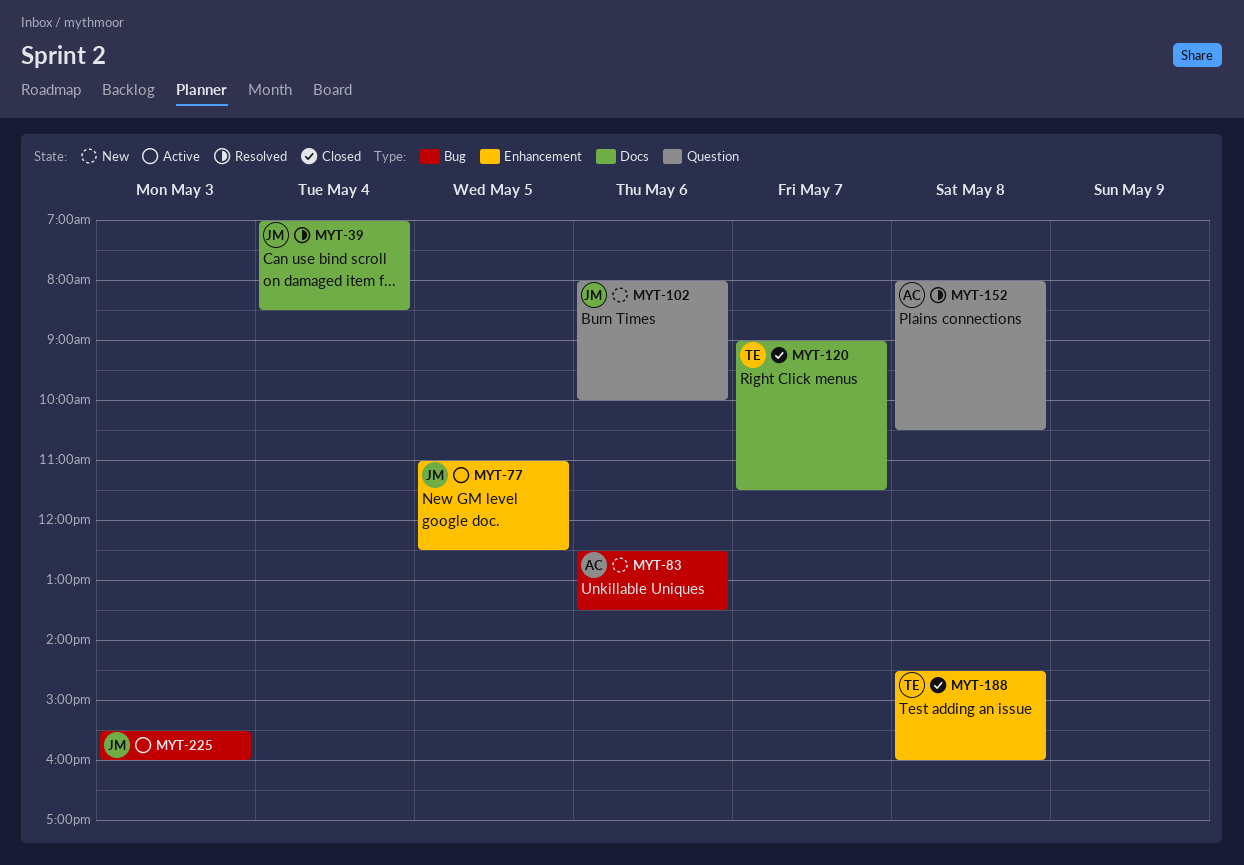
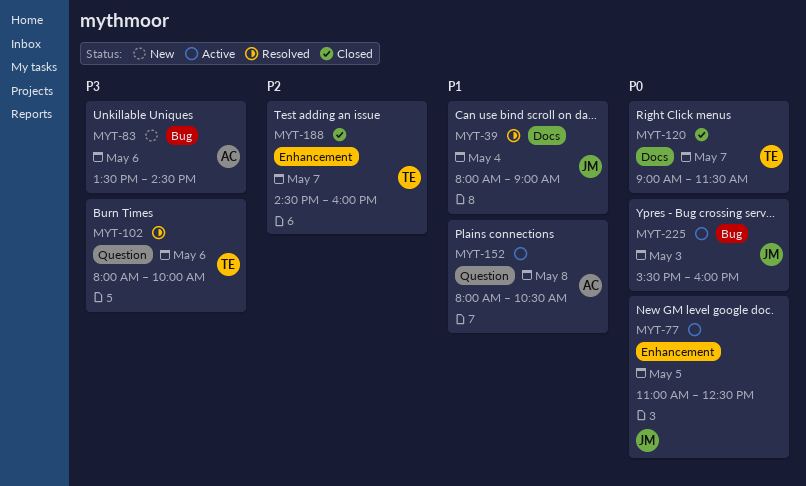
MYT-39, begins: 07:00 -> 08:00
MYT-39, ends: 08:30 -> 09:00
MYT-83, begins: 12:30 -> 13:30
MYT-83, ends: 13:30 -> 14:30
MYT-102, status: New -> Resolved
MYT-102, owner: JM -> TE
MYT-152, status: Resolved -> Active
MYT-188, day: May 8 -> May 7

